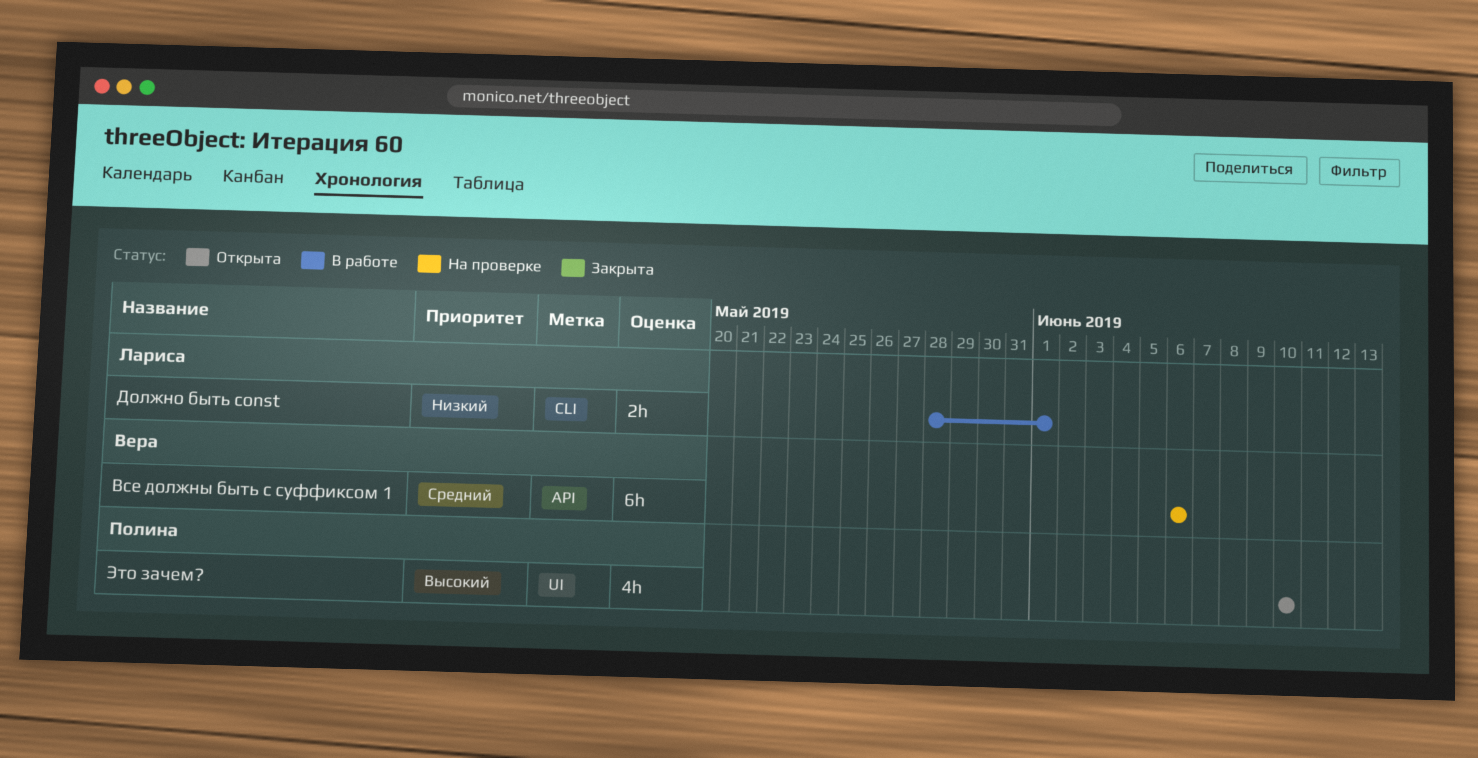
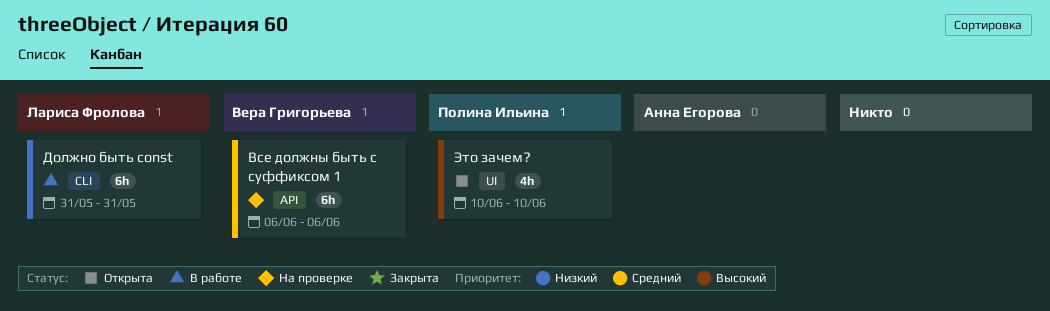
Должно быть const, estimate: 2h -> 6h
Должно быть const, start: May 28 -> May 31
Должно быть const, due: Jun 1 -> May 31

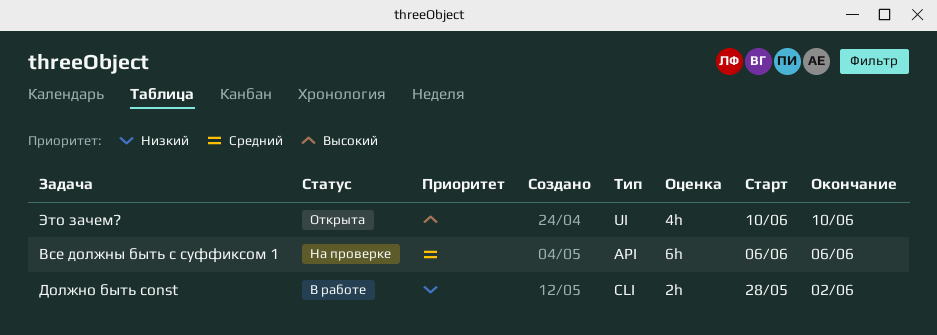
Должно быть const, estimate: 6h -> 2h
Должно быть const, start: May 31 -> May 28
Должно быть const, due: May 31 -> Jun 2

